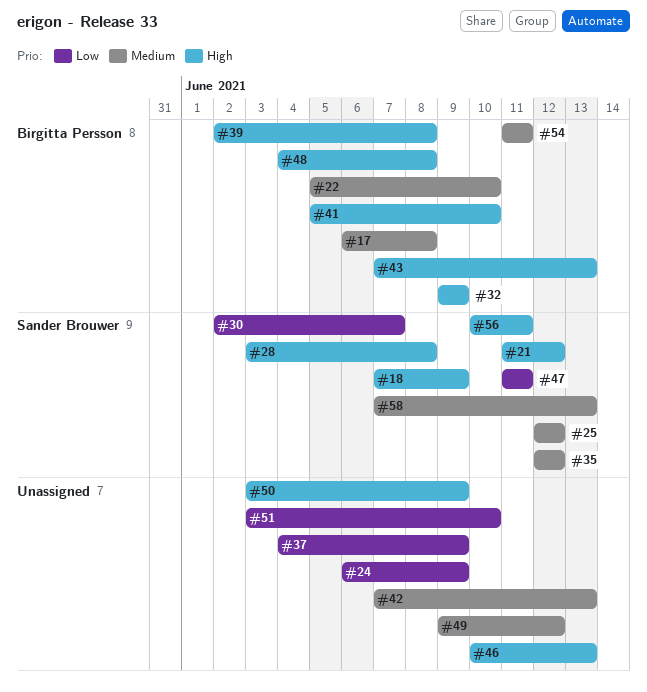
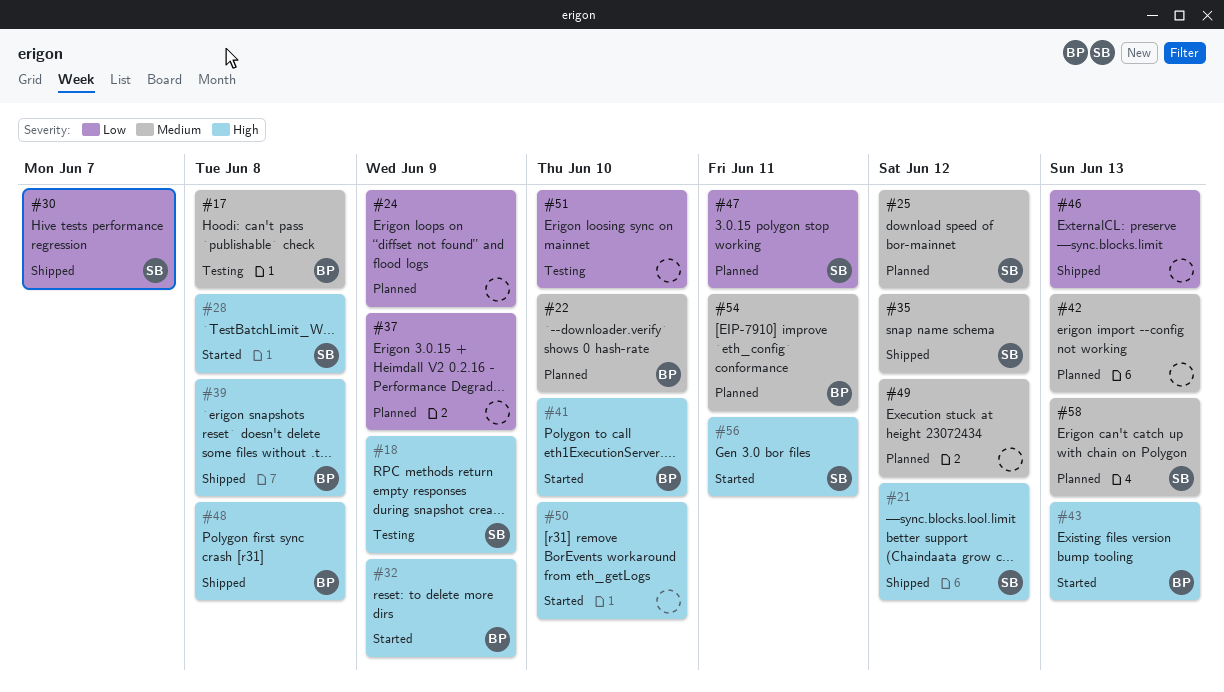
#46, priority: High -> Low
#50, due: Jun 9 -> Jun 10

